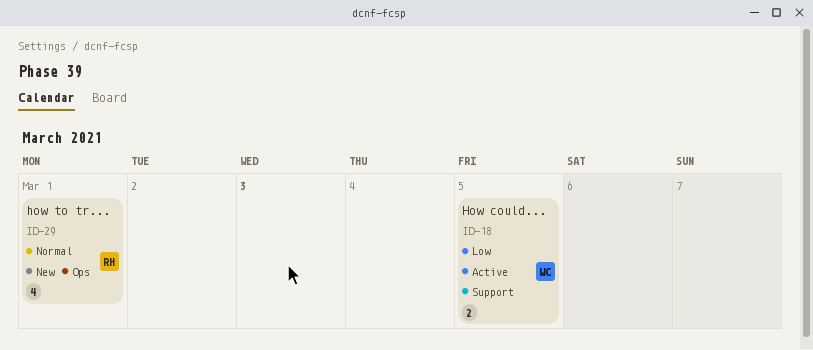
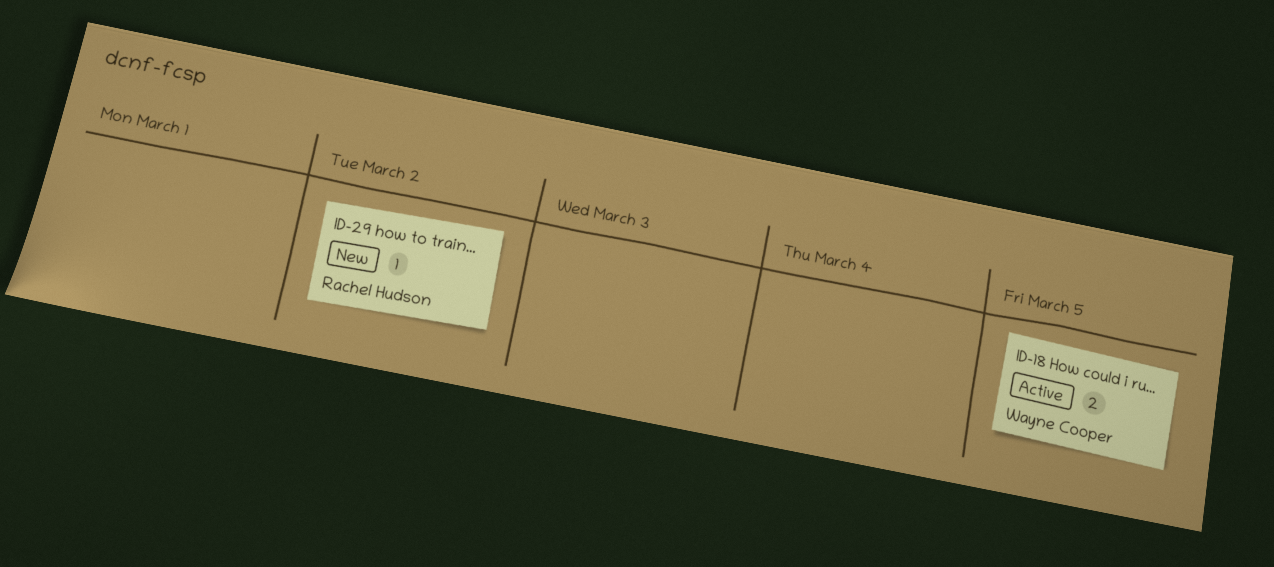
ID-29, estimate: 4 -> 1
ID-29, due: Mar 1 -> Mar 2

